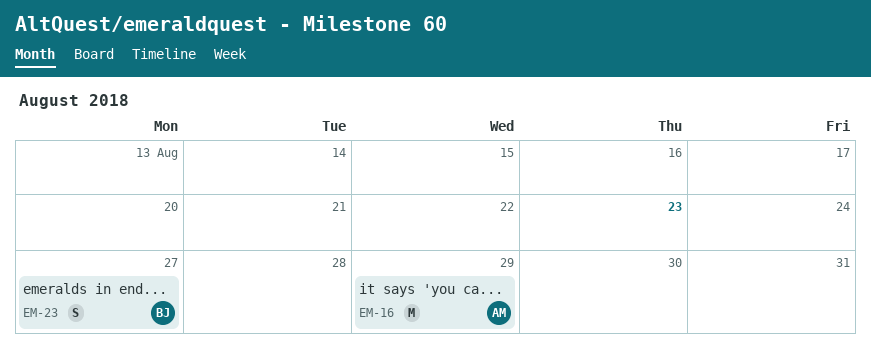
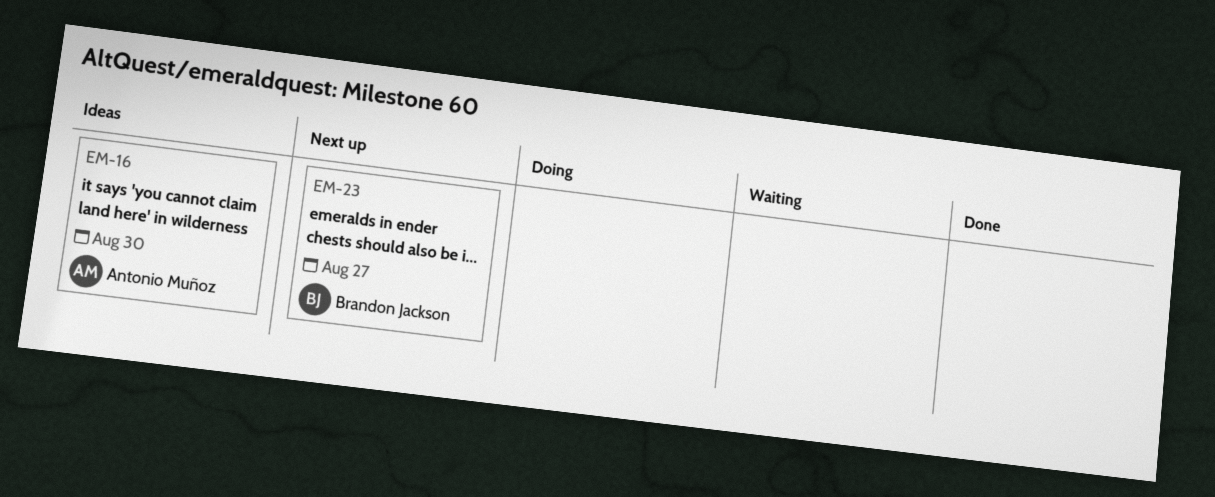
EM-16, due: Aug 29 -> Aug 30

